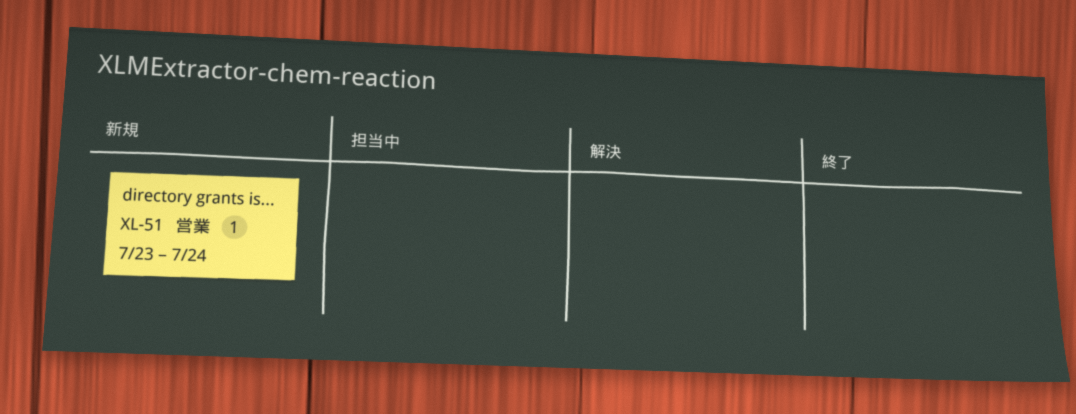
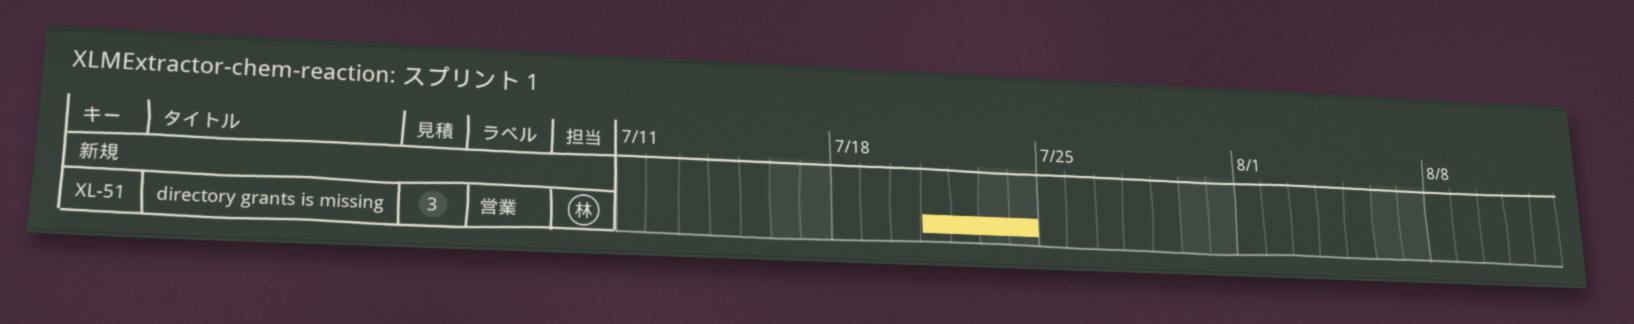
XL-51, estimate: 1 -> 3
XL-51, start: Jul 23 -> Jul 21

